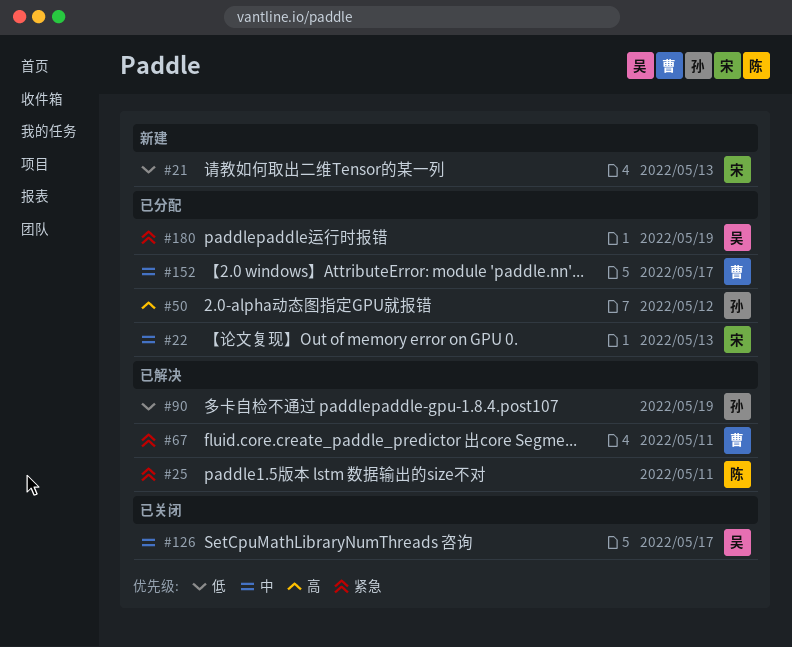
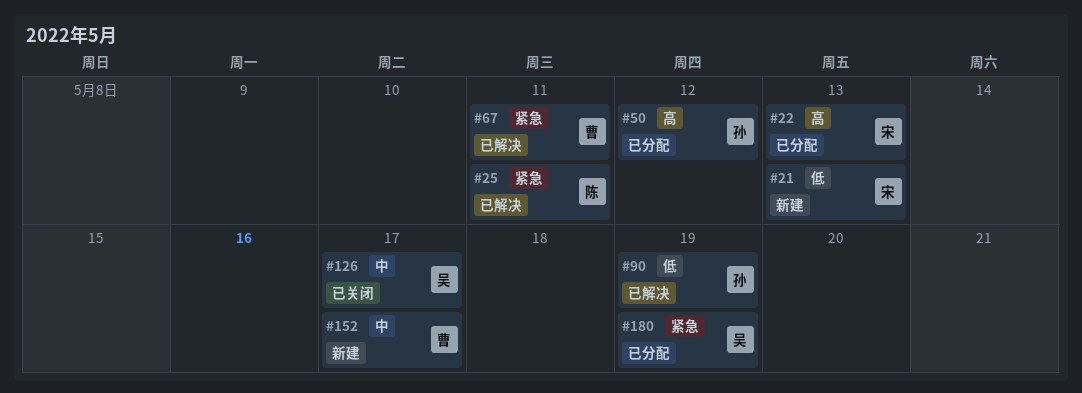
#22, priority: 中 -> 高
#152, status: 已分配 -> 新建

